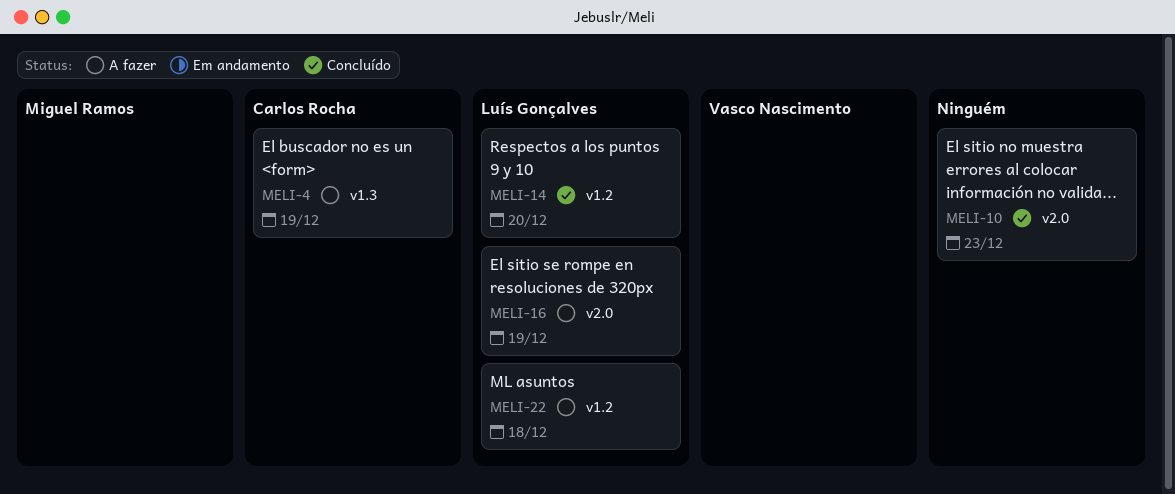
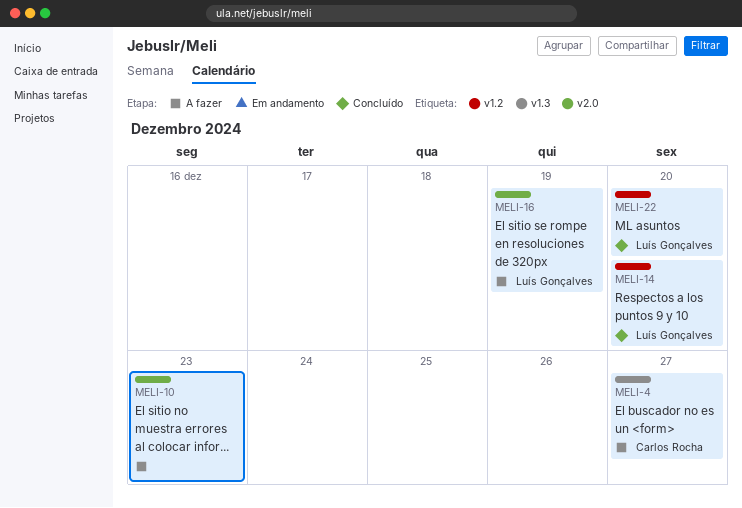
MELI-4, due: Dec 19 -> Dec 27
MELI-10, status: Concluído -> A fazer
MELI-22, status: A fazer -> Concluído
MELI-22, due: Dec 18 -> Dec 20

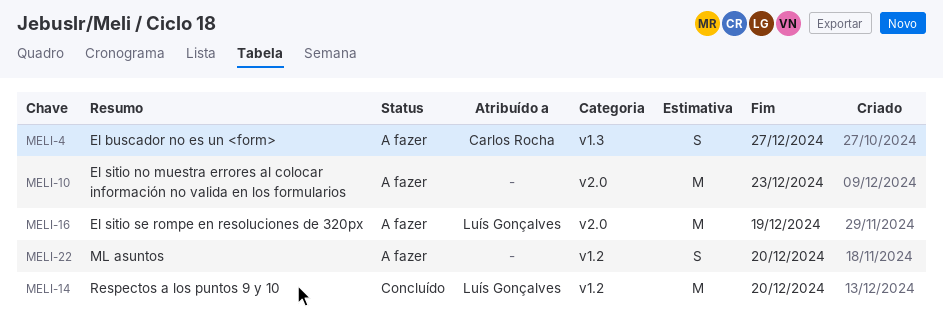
MELI-22, status: Concluído -> A fazer
MELI-22, owner: Luís Gonçalves -> none

